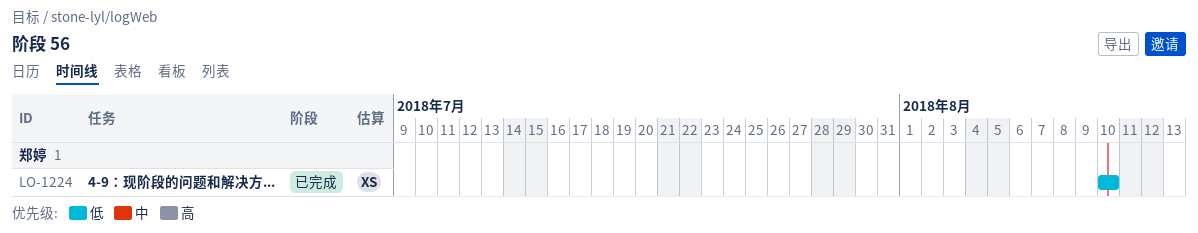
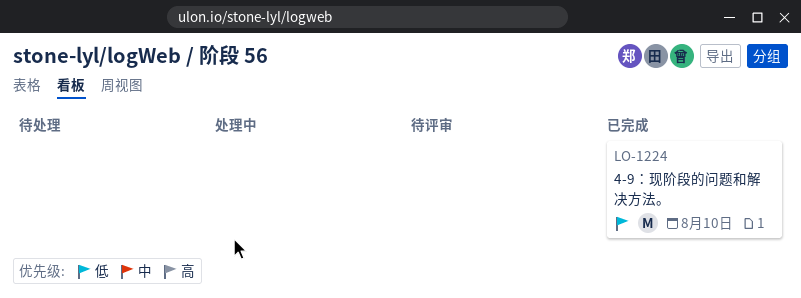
LO-1224, estimate: XS -> M

